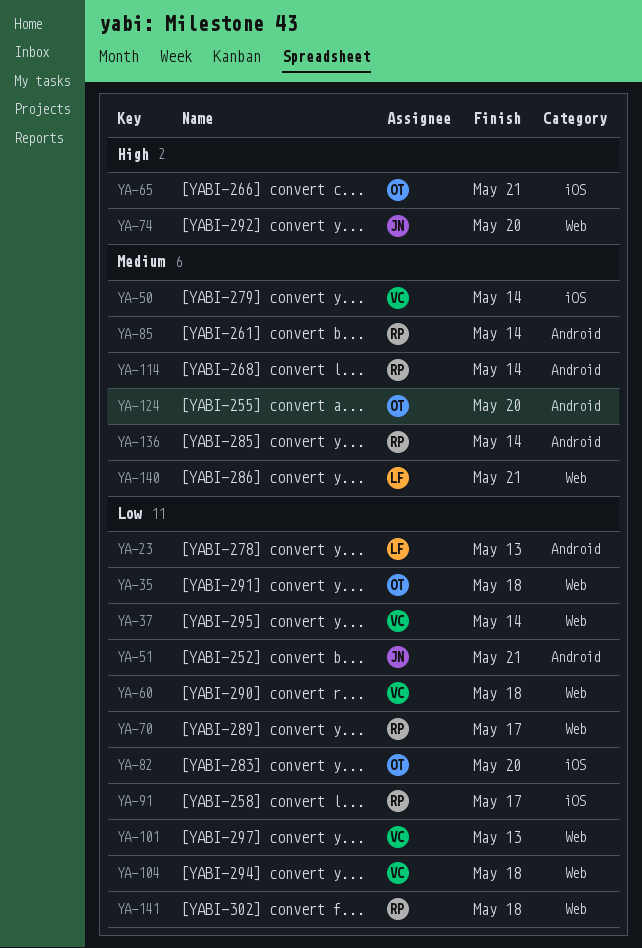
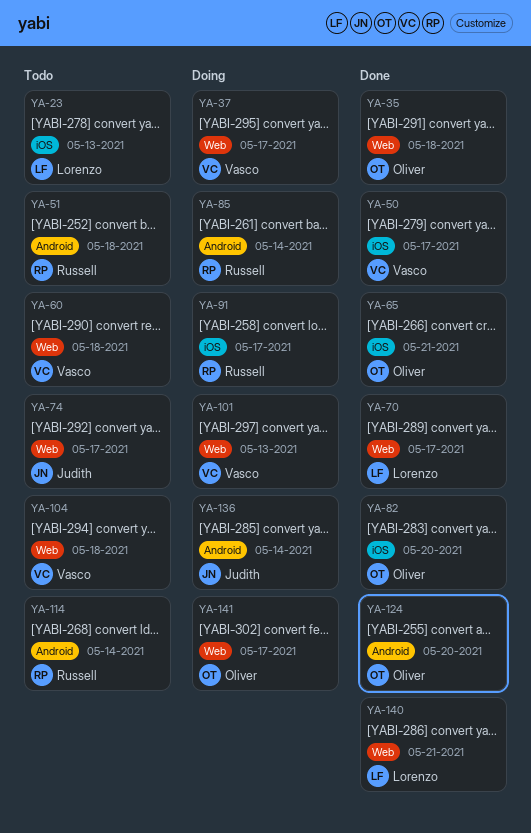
YA-23, label: Android -> iOS
YA-37, due: May 14 -> May 17
YA-50, due: May 14 -> May 17
YA-51, owner: Judith -> Russell
YA-51, due: May 21 -> May 18
YA-70, owner: Russell -> Lorenzo
YA-74, due: May 20 -> May 17
YA-136, owner: Russell -> Judith
YA-141, owner: Russell -> Oliver
YA-141, due: May 18 -> May 17

